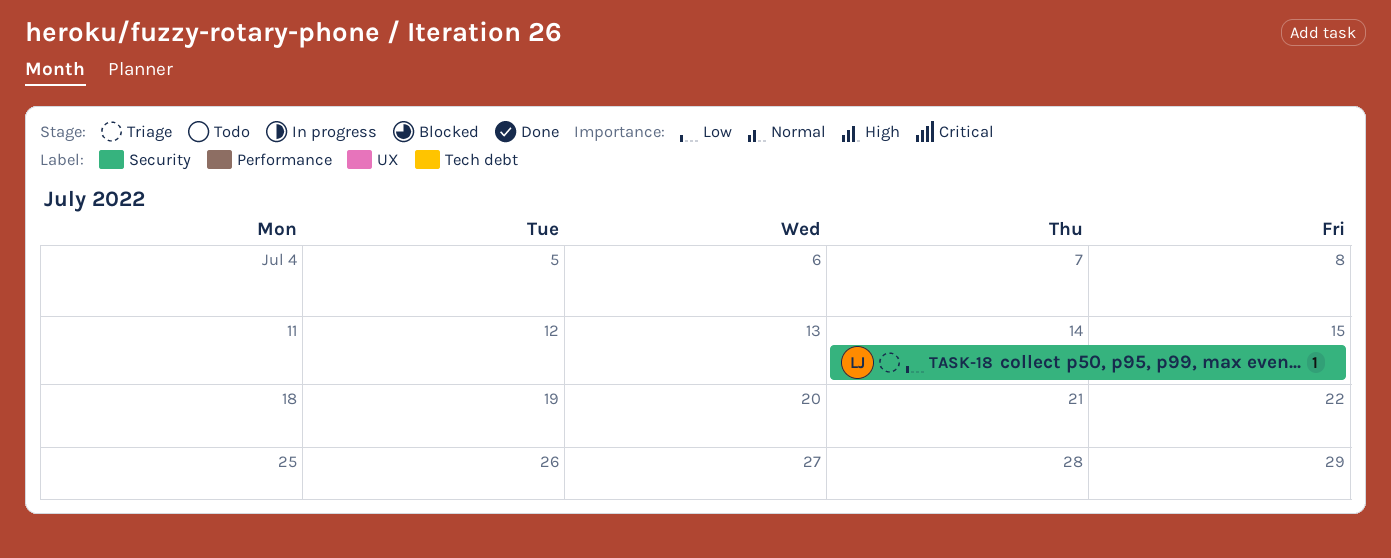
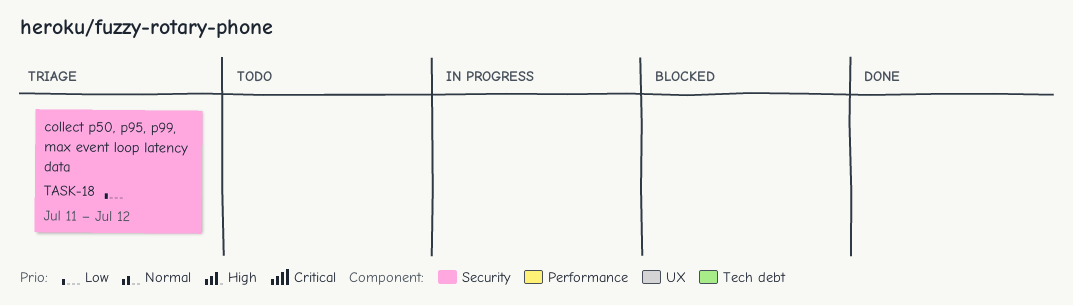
TASK-18, start: Jul 14 -> Jul 11
TASK-18, due: Jul 15 -> Jul 12

